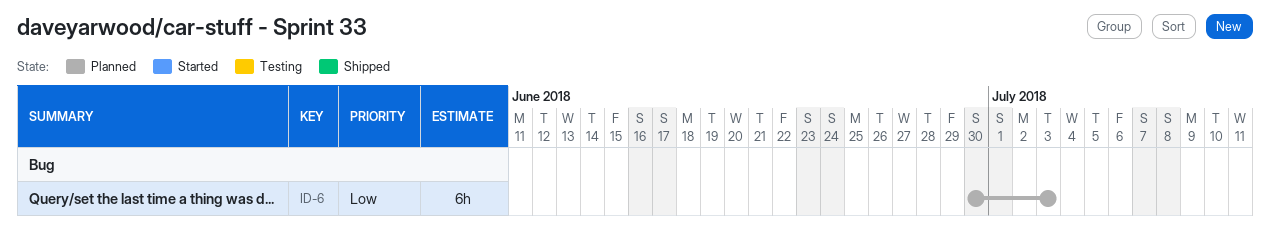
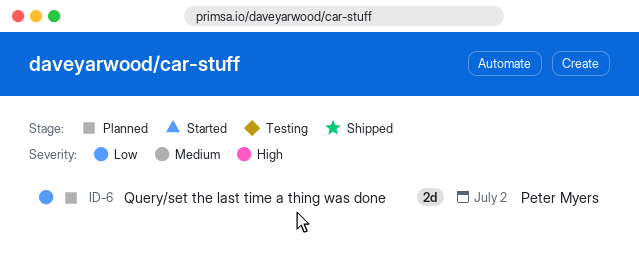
ID-6, estimate: 6h -> 2d
ID-6, due: Jul 3 -> Jul 2

